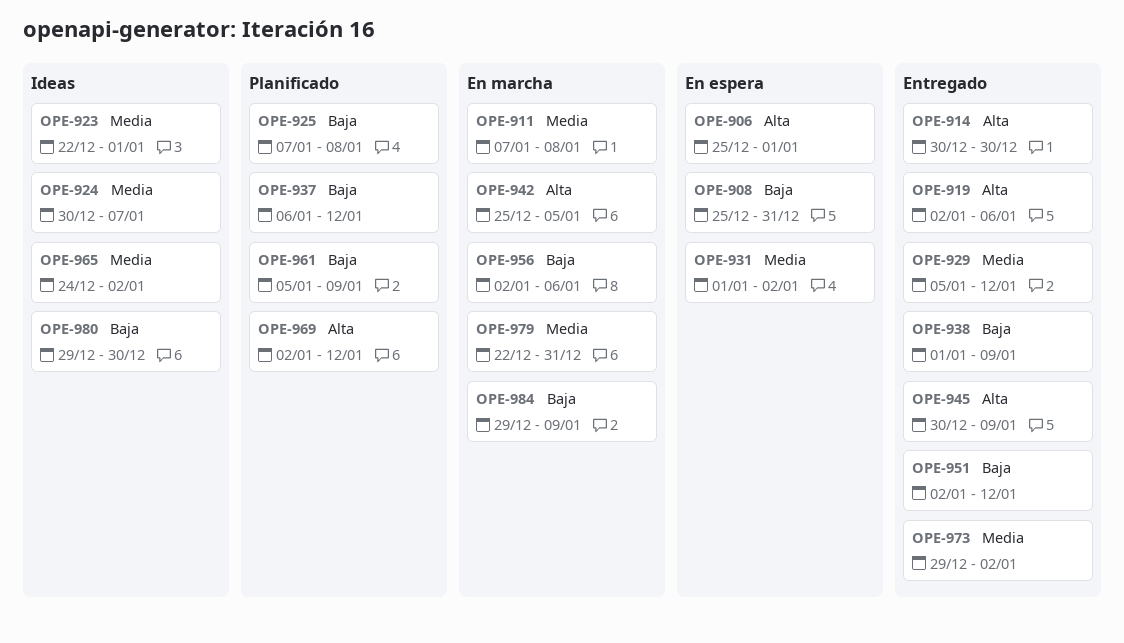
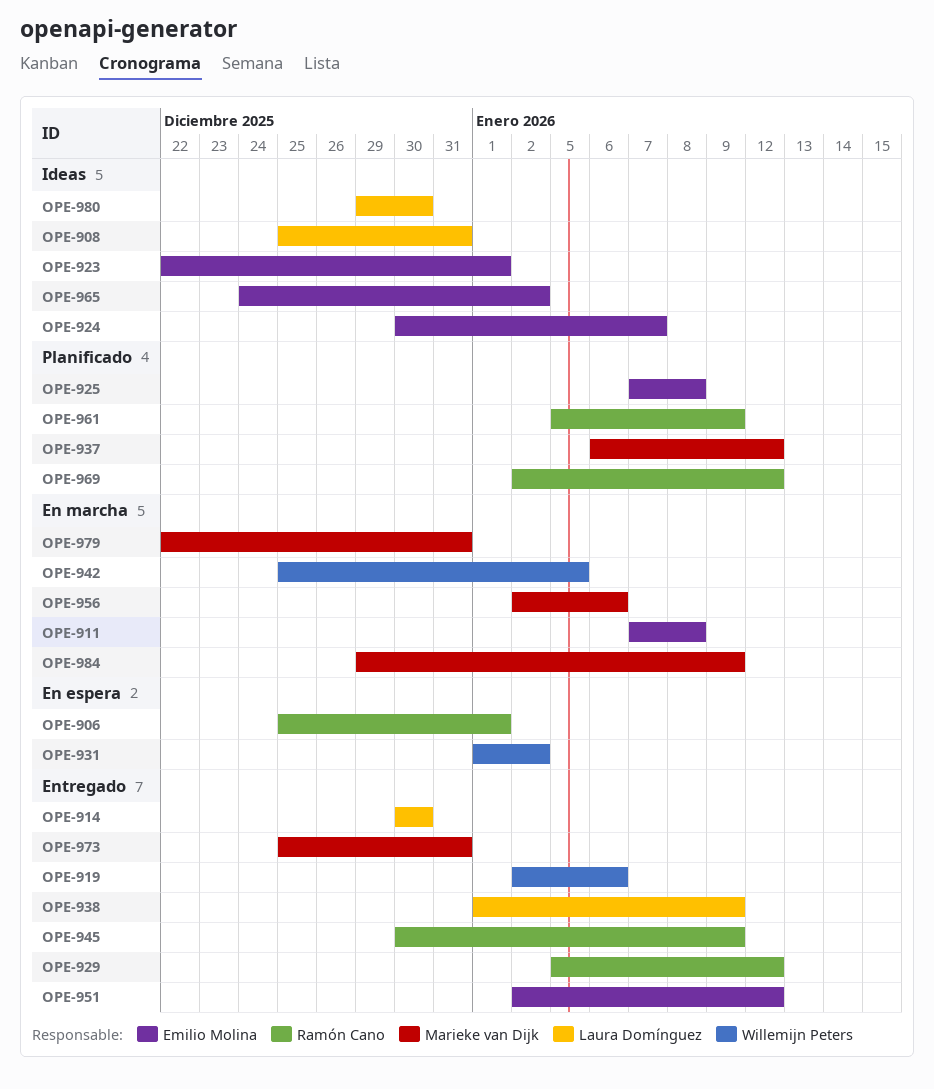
OPE-908, status: En espera -> Ideas
OPE-973, start: Dec 29 -> Dec 25
OPE-973, due: Jan 2 -> Dec 31

